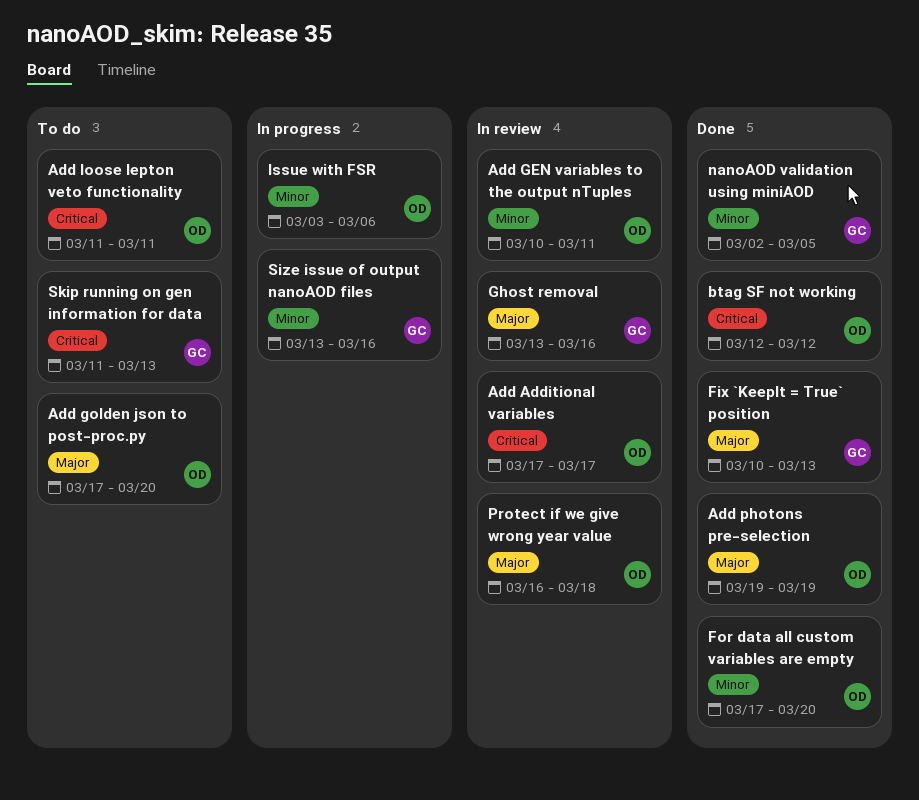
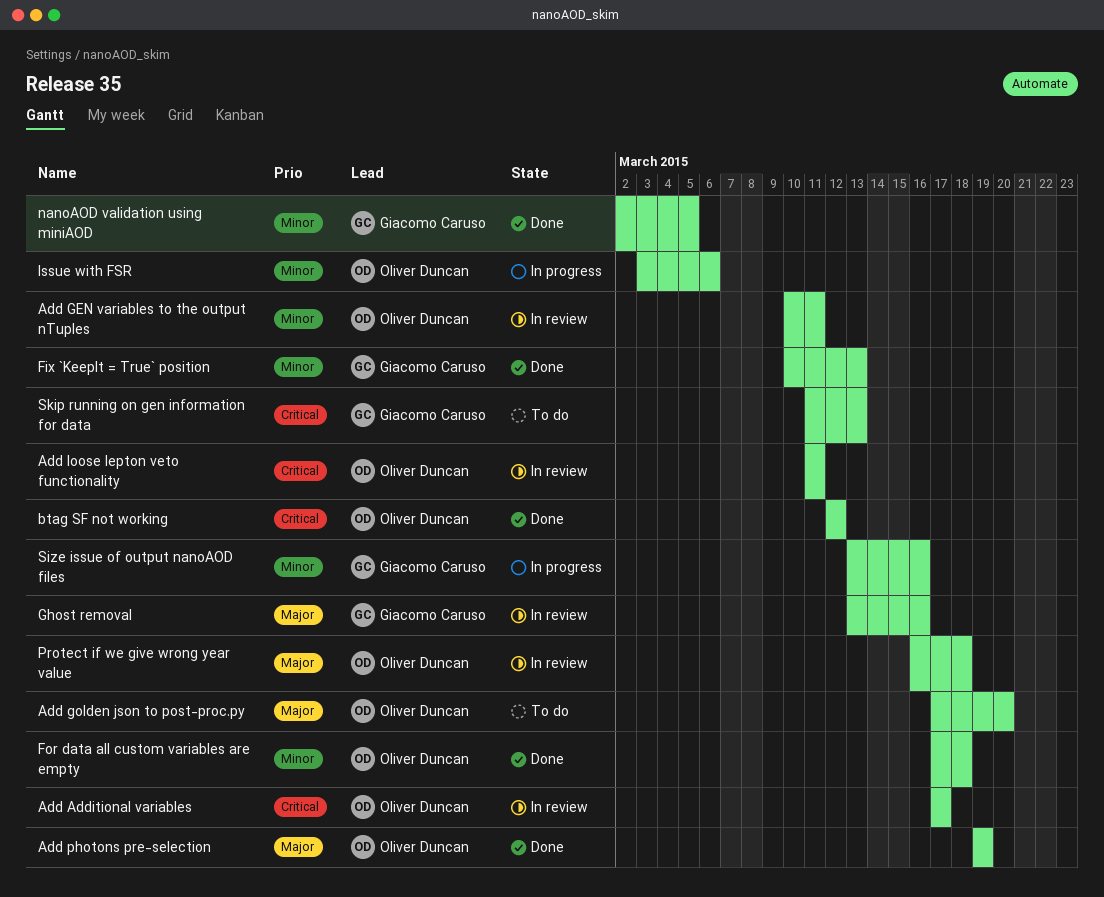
Add loose lepton veto functionality, status: To do -> In review
Fix `KeepIt = True` position, priority: Major -> Minor
For data all custom variables are empty, due: Mar 20 -> Mar 18

